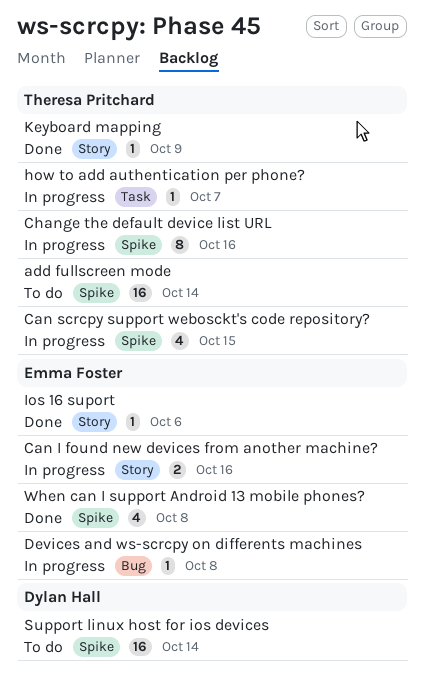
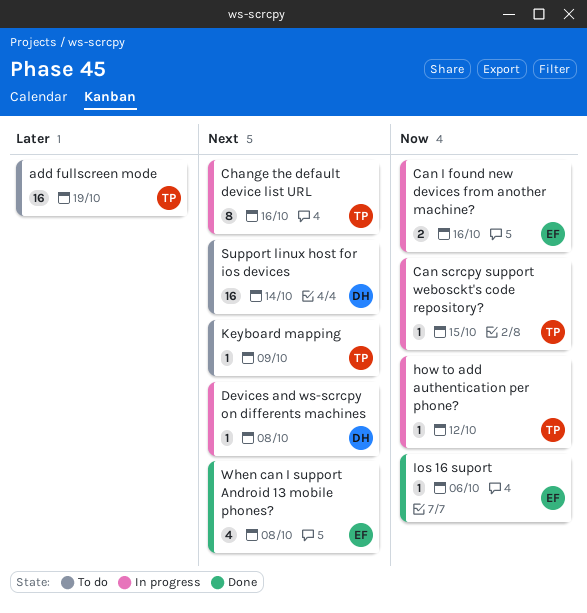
add fullscreen mode, due: Oct 14 -> Oct 19
Can scrcpy support webosckt's code repository?, estimate: 4 -> 1
Devices and ws-scrcpy on differents machines, owner: Emma Foster -> Dylan Hall
how to add authentication per phone?, due: Oct 7 -> Oct 12
Keyboard mapping, status: Done -> To do

